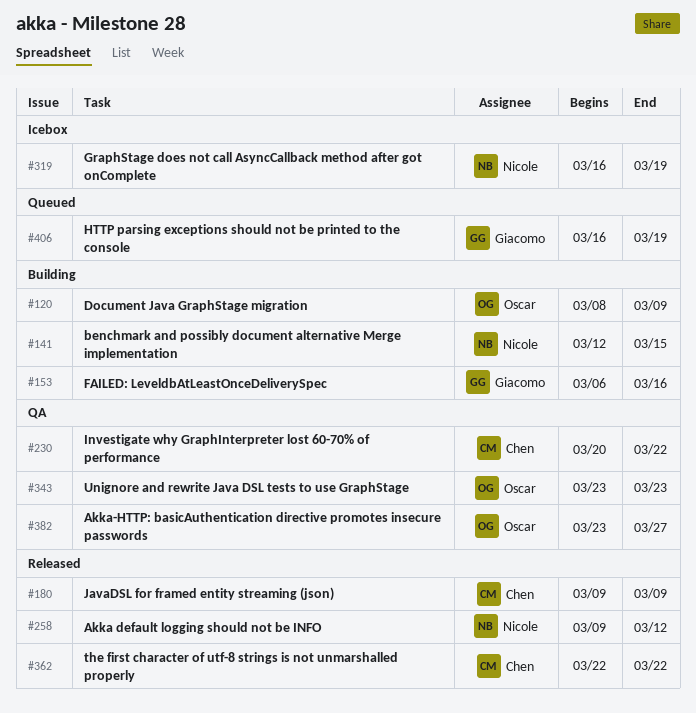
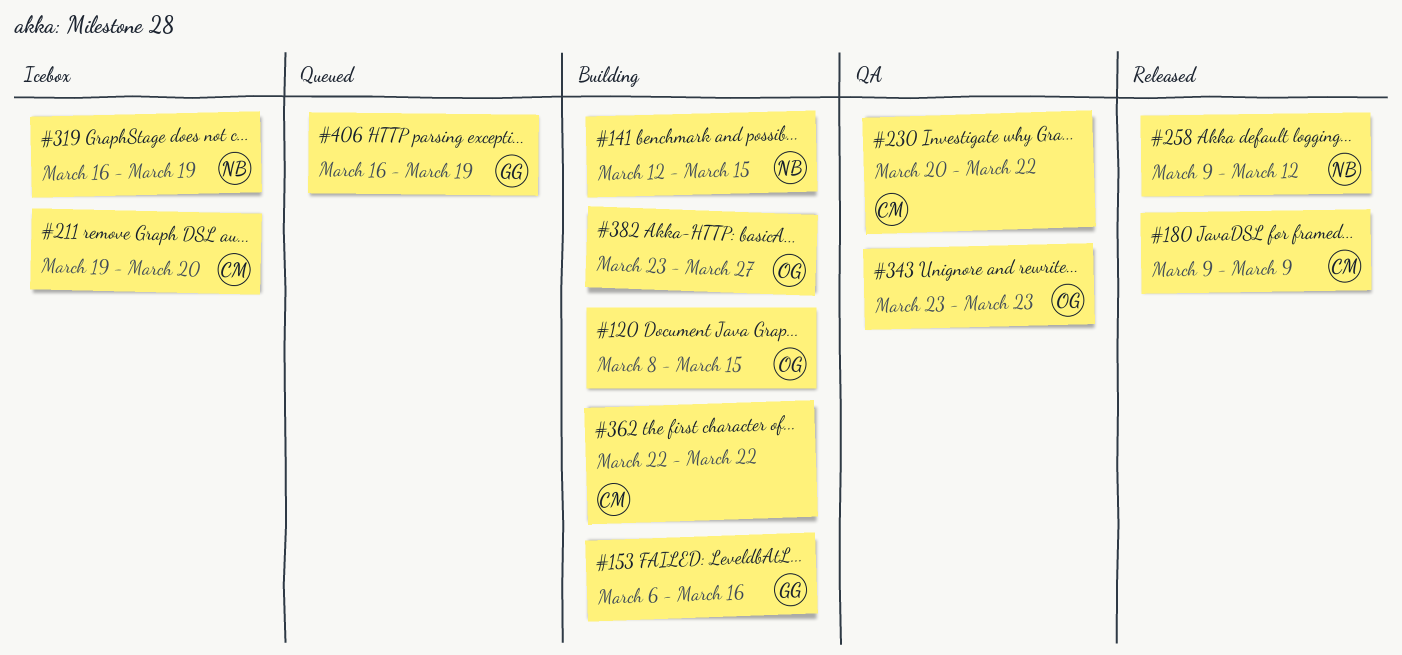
#120, due: Mar 9 -> Mar 15
#211: none -> present
#362, status: Released -> Building
#382, status: QA -> Building

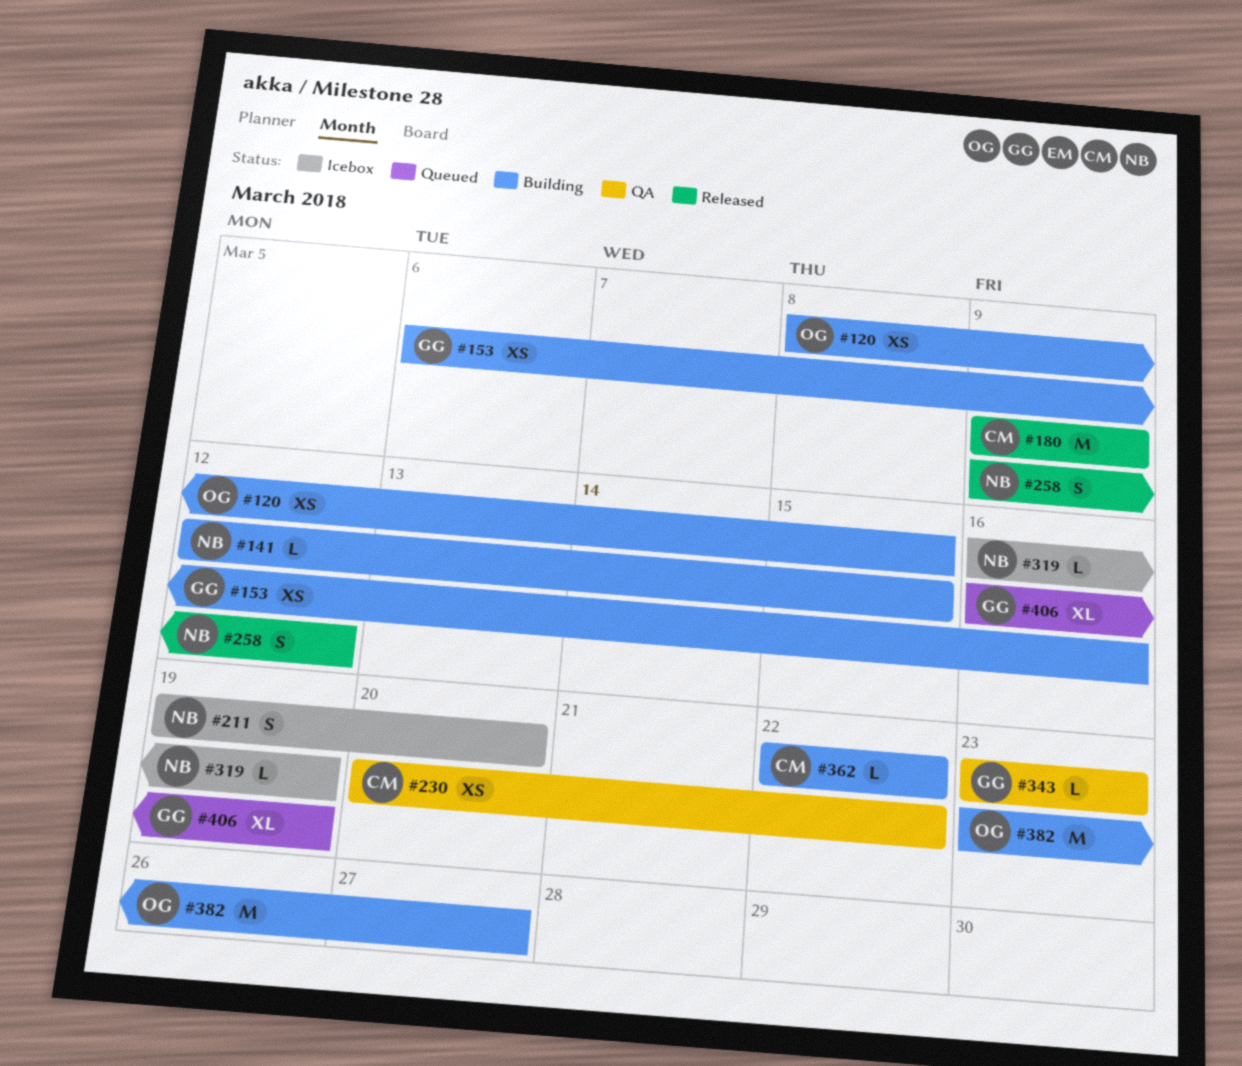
#211, owner: CM -> NB
#343, owner: OG -> GG

